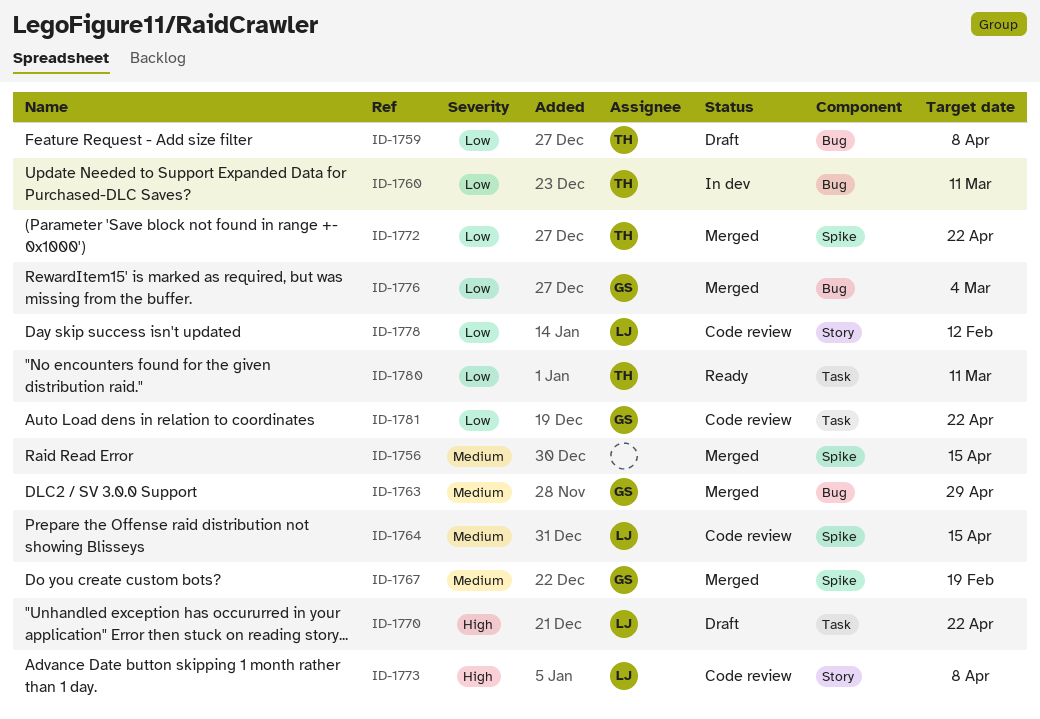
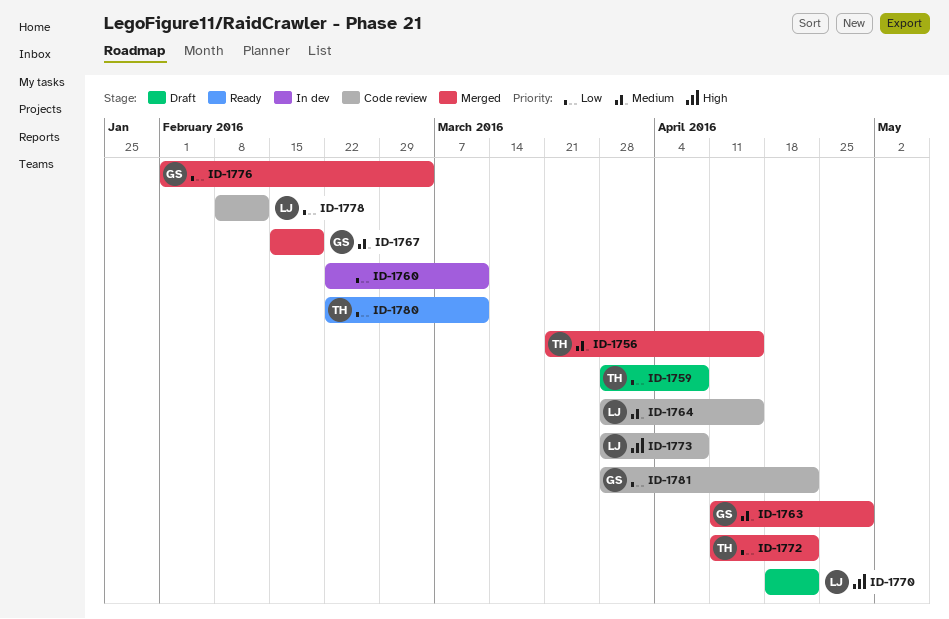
ID-1756, owner: none -> TH
ID-1760, owner: TH -> none

